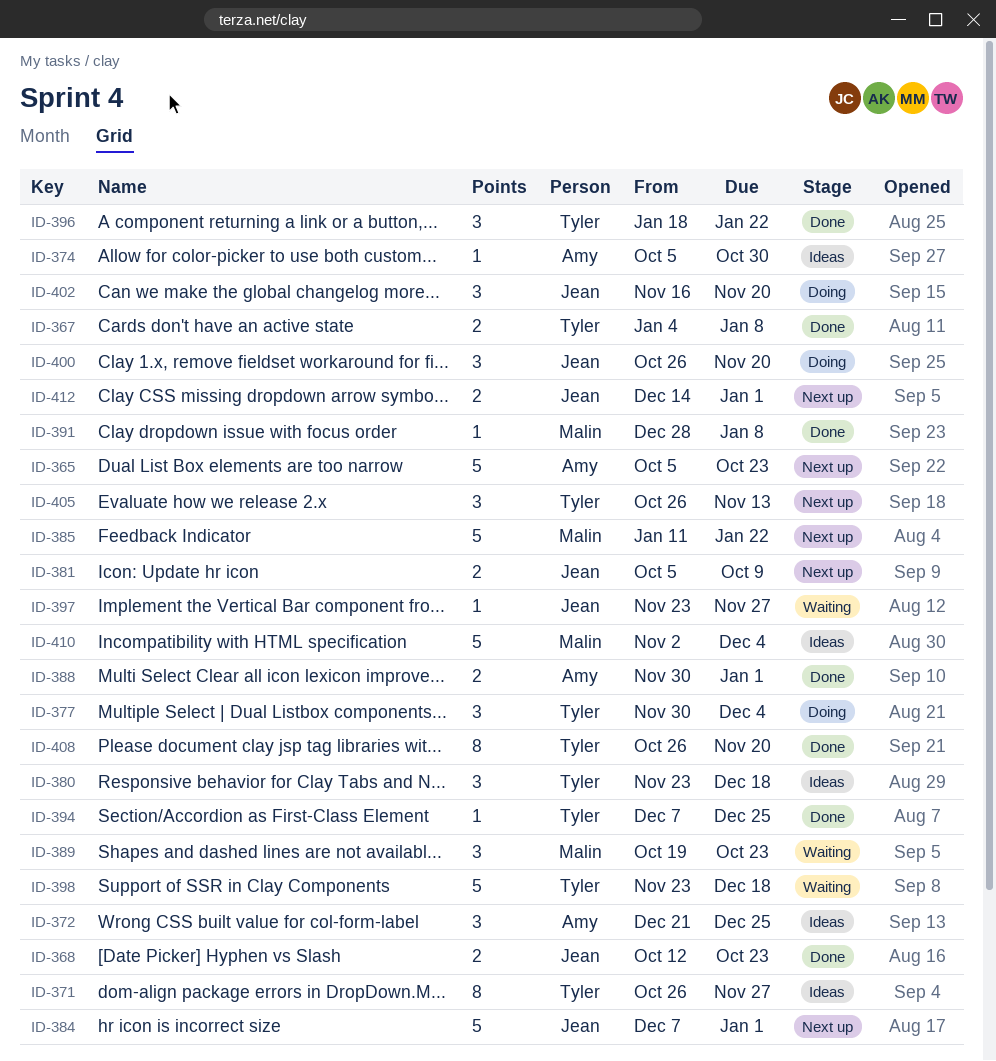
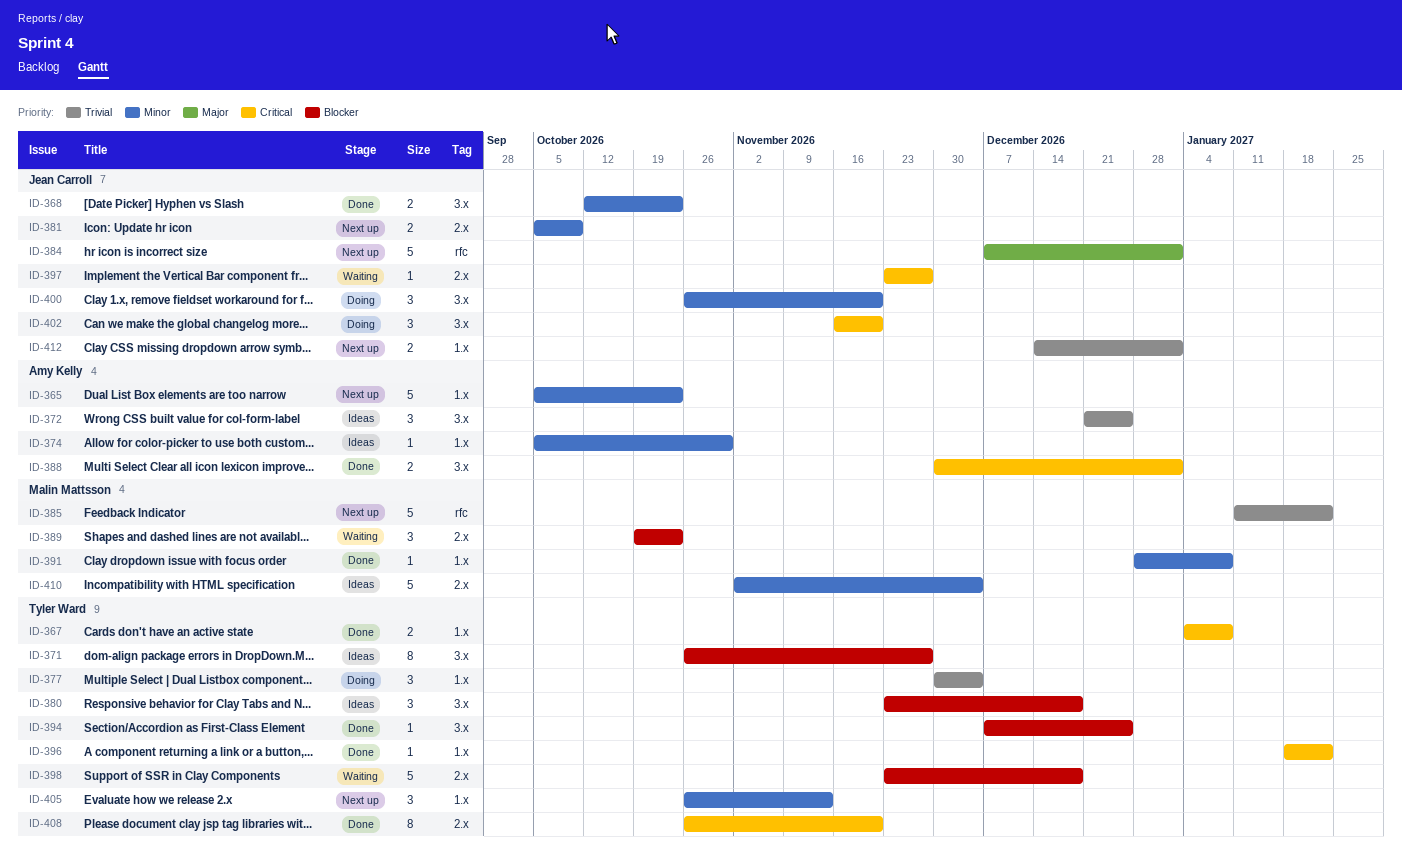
ID-396, estimate: 3 -> 1

